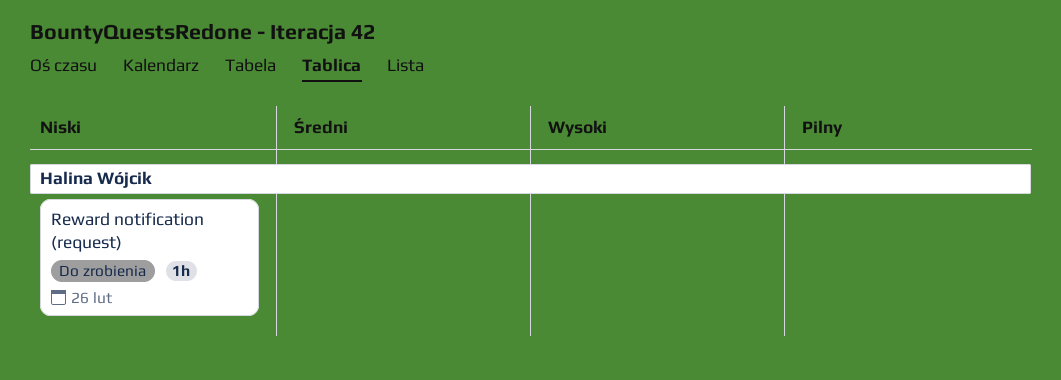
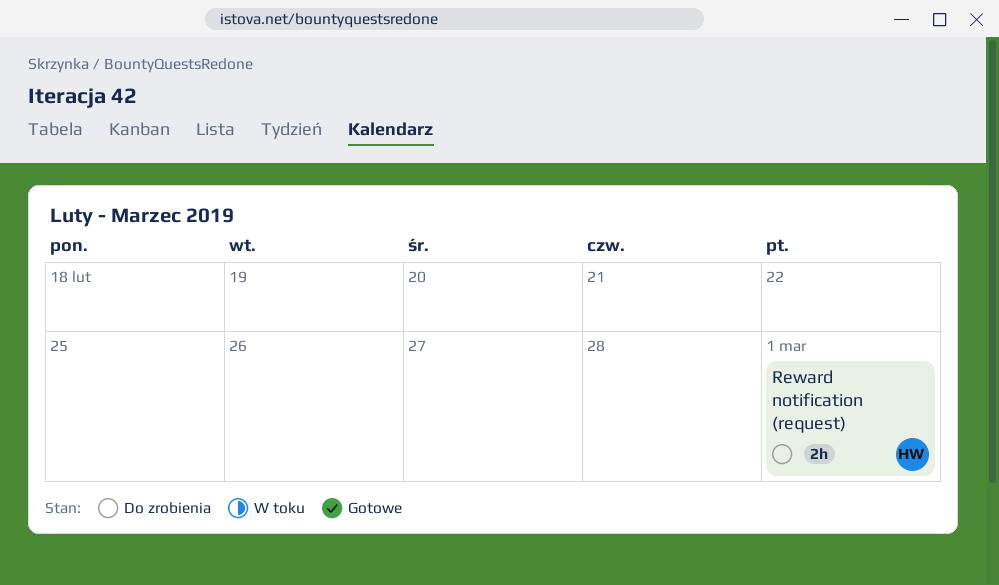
Reward notification (request), estimate: 1h -> 2h
Reward notification (request), due: Feb 26 -> Mar 1

